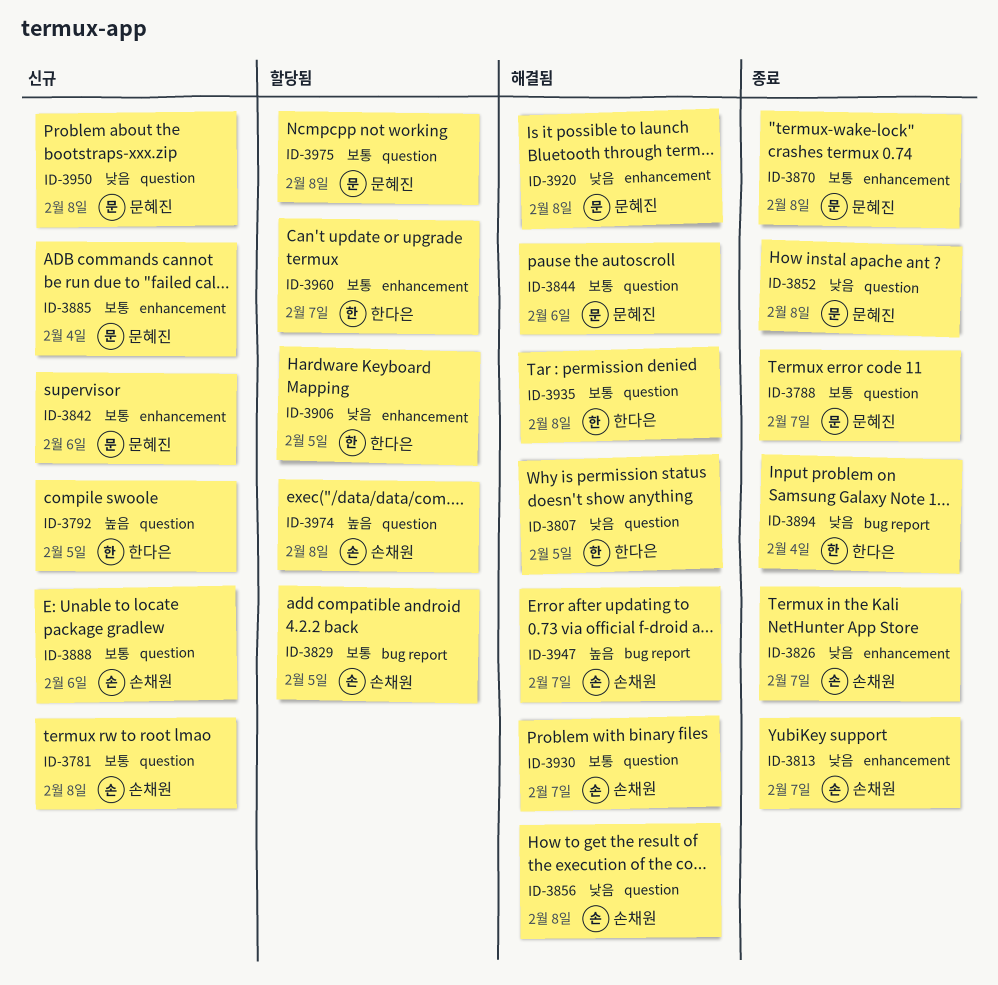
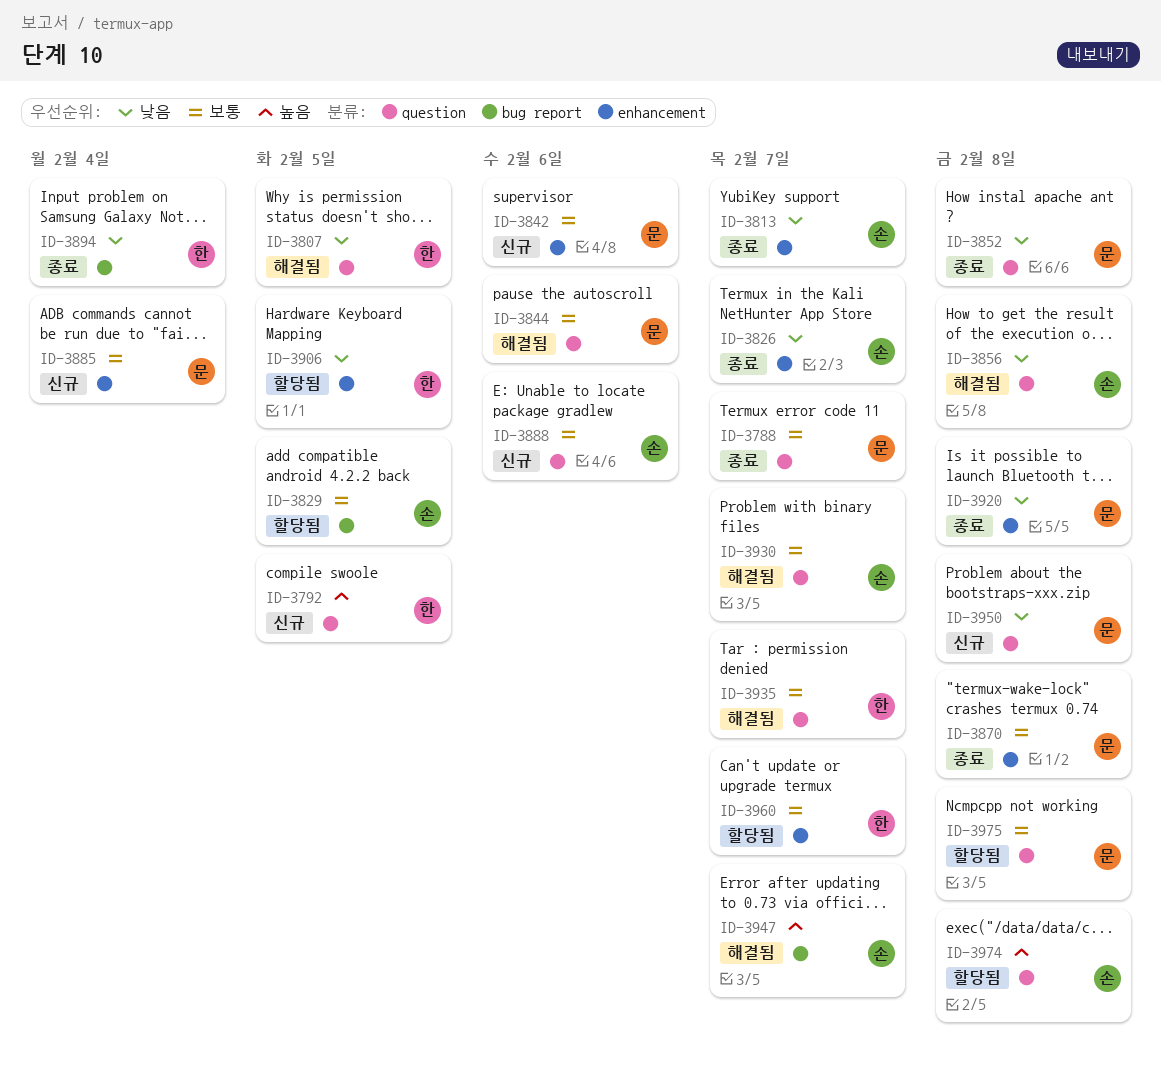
ID-3781: present -> none
ID-3920, status: 해결됨 -> 종료
ID-3935, due: Feb 8 -> Feb 7

